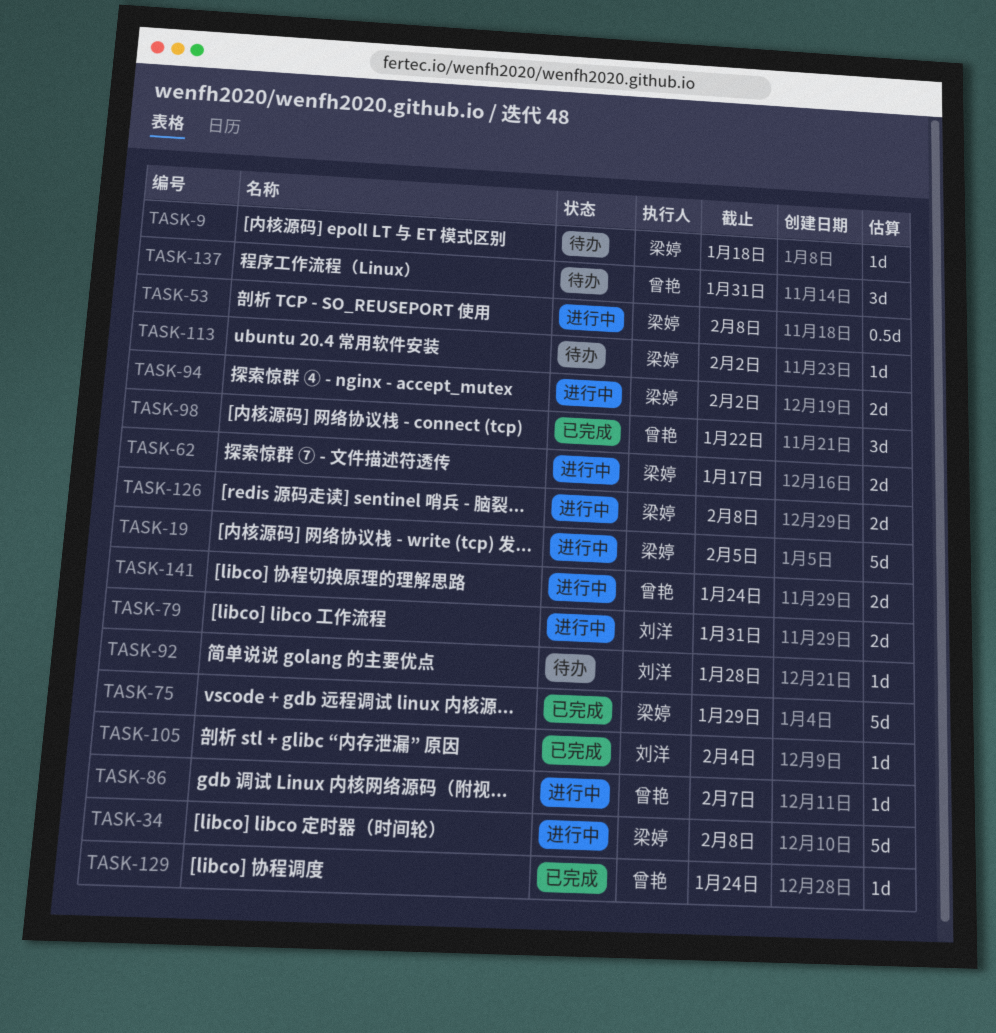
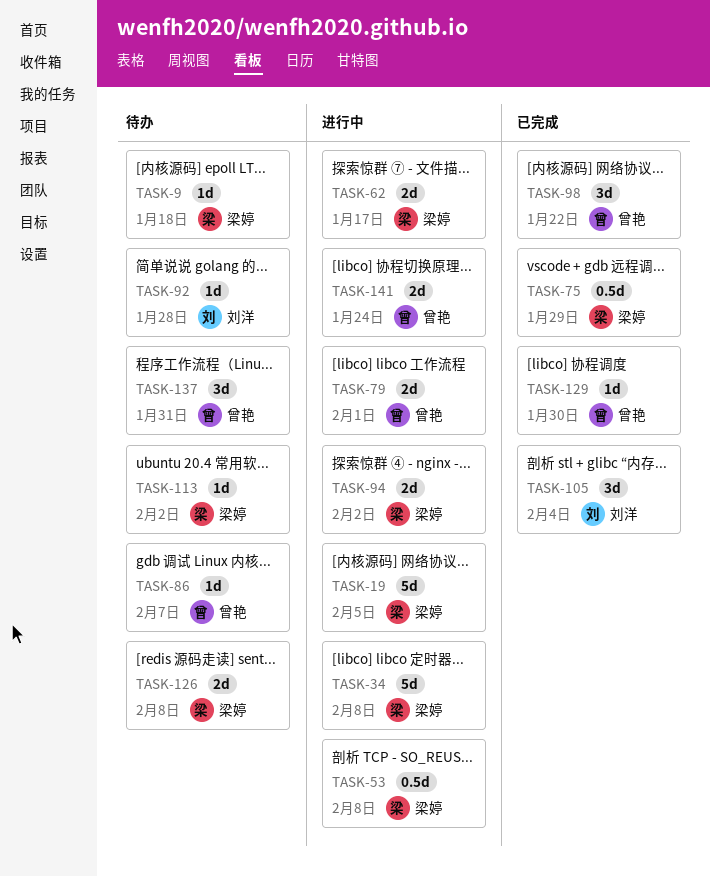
TASK-75, estimate: 5d -> 0.5d
TASK-79, owner: 刘洋 -> 曾艳
TASK-79, due: Jan 31 -> Feb 1
TASK-86, status: 进行中 -> 待办
TASK-105, estimate: 1d -> 3d
TASK-126, status: 进行中 -> 待办
TASK-129, due: Jan 24 -> Jan 30

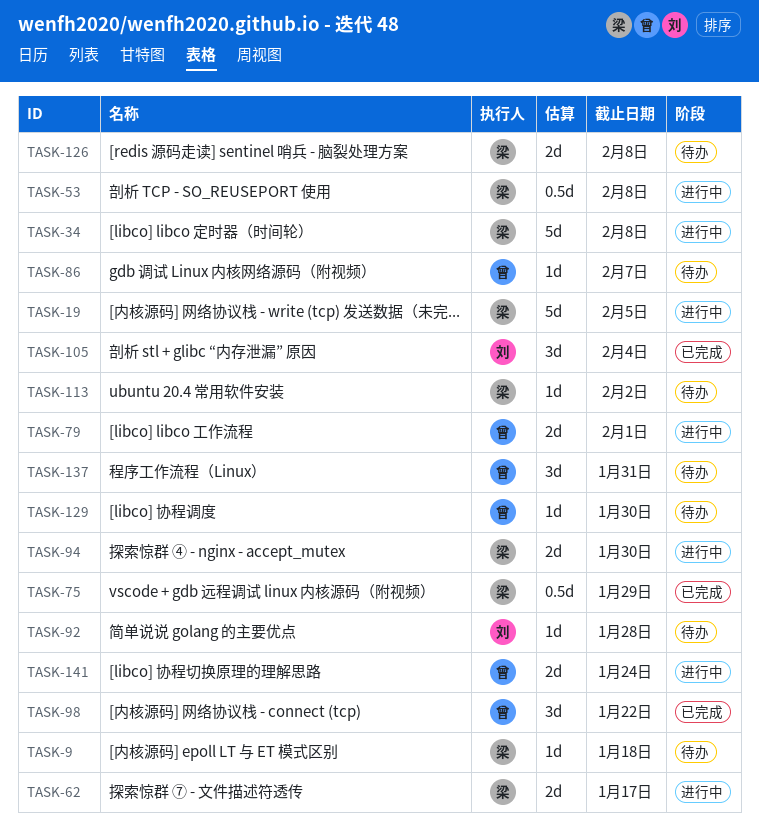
TASK-94, due: Feb 2 -> Jan 30
TASK-129, status: 已完成 -> 待办

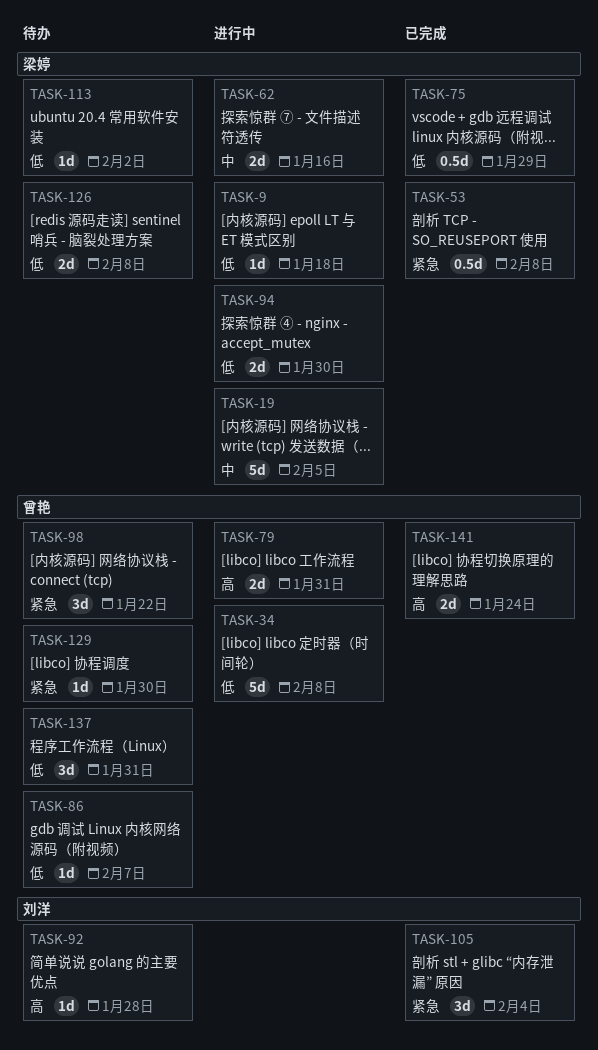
TASK-9, status: 待办 -> 进行中
TASK-34, owner: 梁婷 -> 曾艳
TASK-53, status: 进行中 -> 已完成
TASK-62, due: Jan 17 -> Jan 16
TASK-79, due: Feb 1 -> Jan 31
TASK-98, status: 已完成 -> 待办
TASK-141, status: 进行中 -> 已完成

